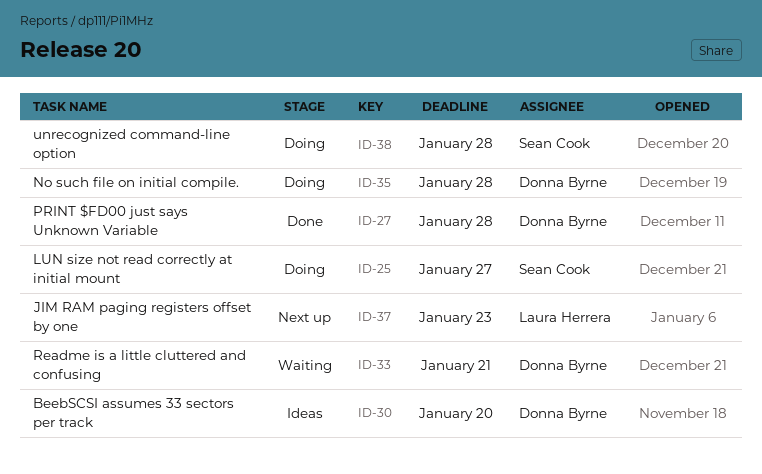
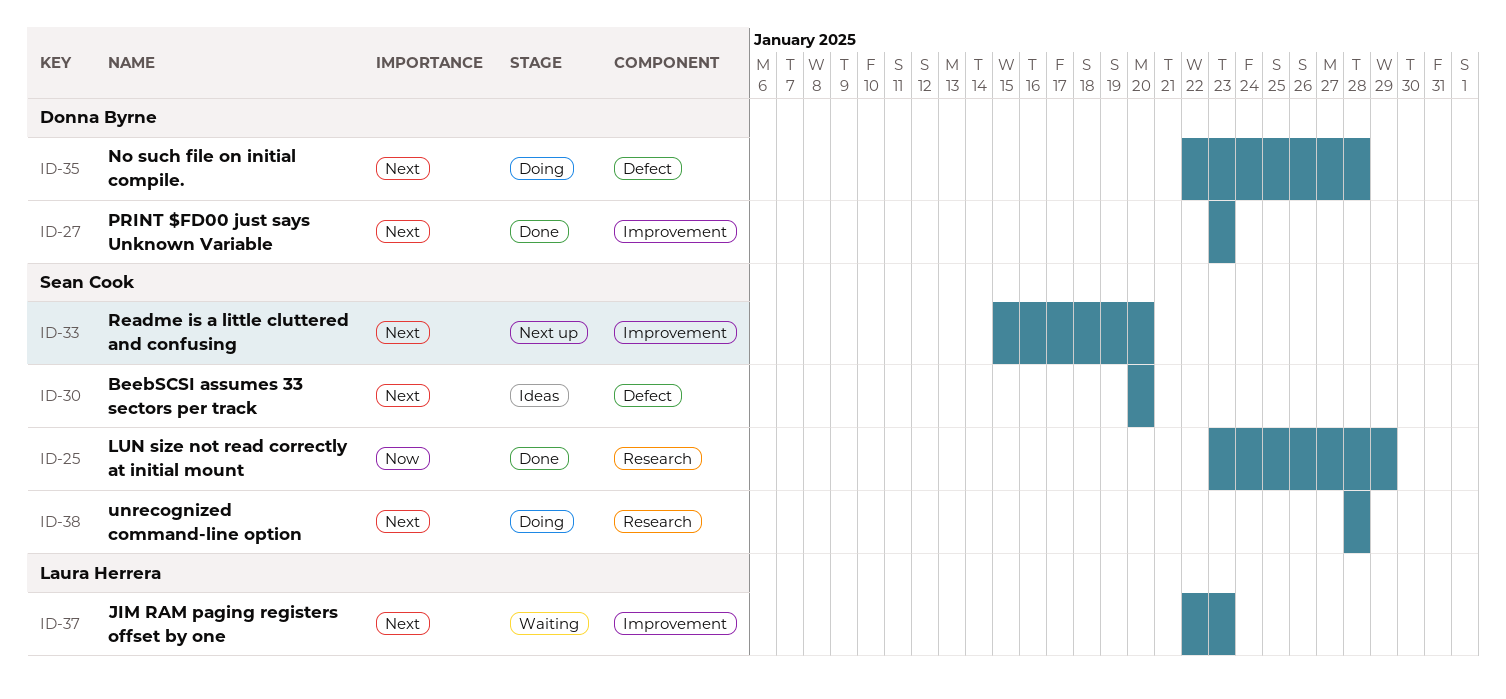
ID-25, status: Doing -> Done
ID-25, due: Jan 27 -> Jan 29
ID-27, due: Jan 28 -> Jan 23
ID-30, owner: Donna Byrne -> Sean Cook
ID-33, status: Waiting -> Next up
ID-33, owner: Donna Byrne -> Sean Cook
ID-33, due: Jan 21 -> Jan 20
ID-37, status: Next up -> Waiting

